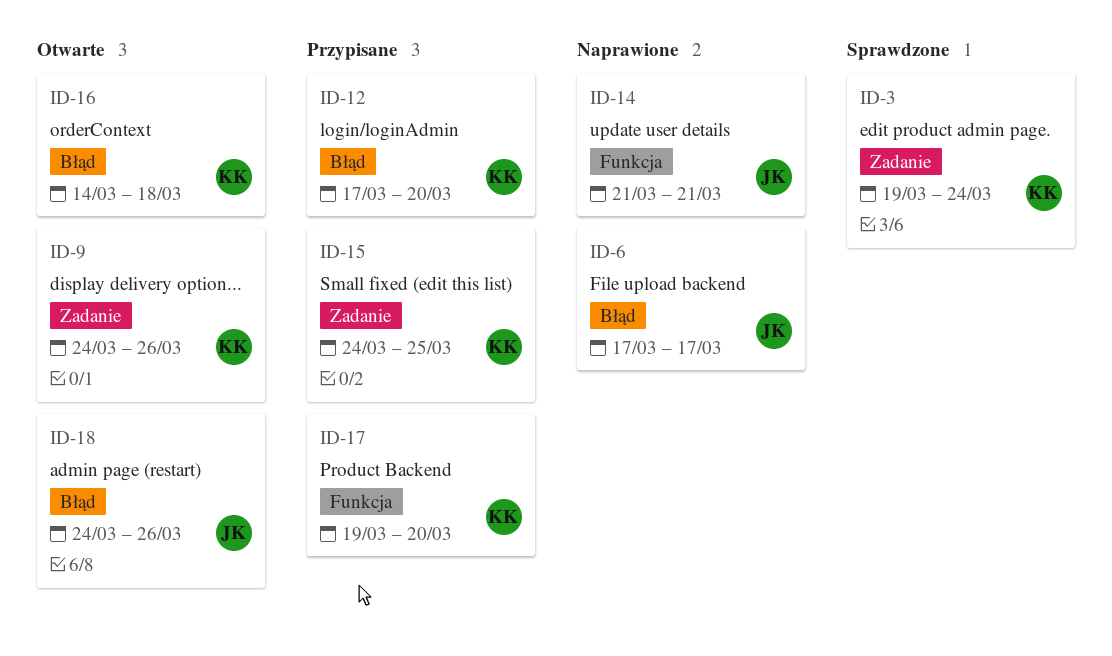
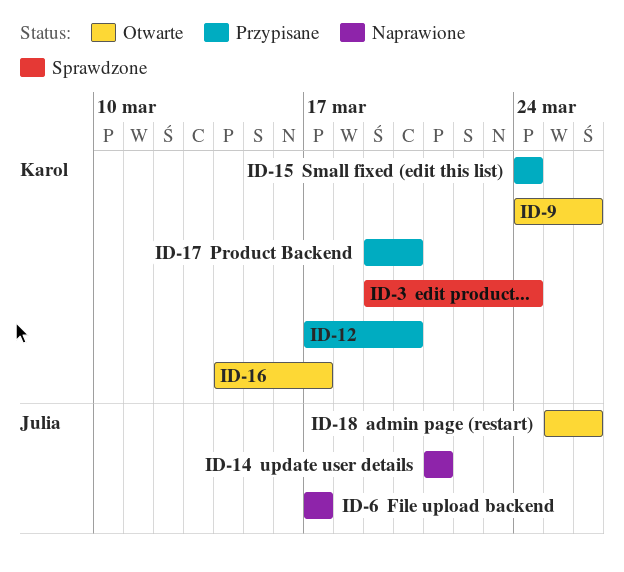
ID-15, due: Mar 25 -> Mar 24
ID-16, due: Mar 18 -> Mar 17
ID-18, start: Mar 24 -> Mar 25

